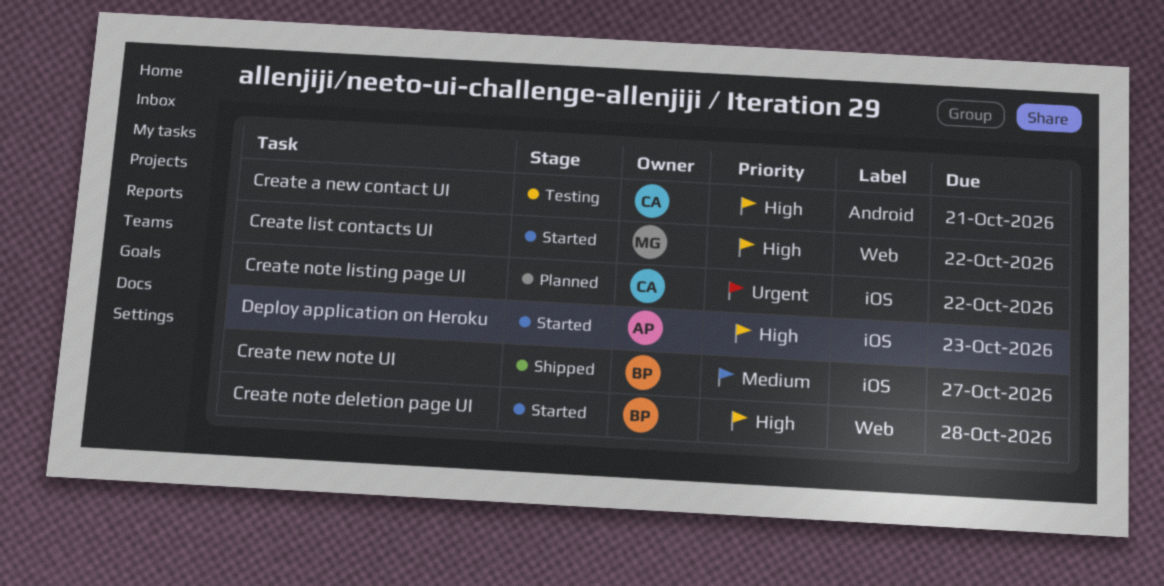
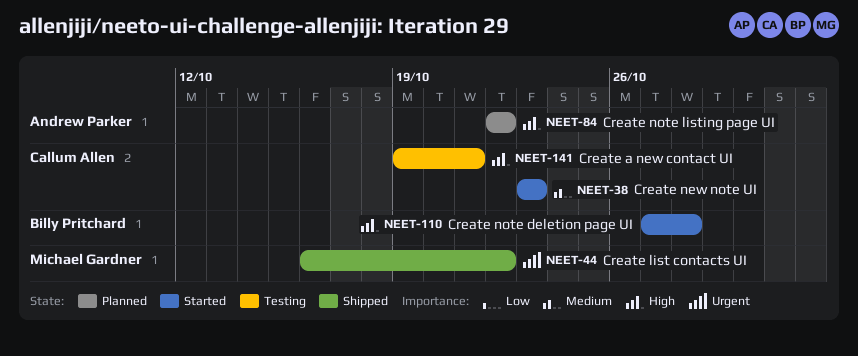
Create list contacts UI, status: Started -> Shipped
Create list contacts UI, priority: High -> Urgent
Create new note UI, status: Shipped -> Started
Create new note UI, owner: Billy Pritchard -> Callum Allen
Create new note UI, due: Oct 27 -> Oct 23
Create note listing page UI, owner: Callum Allen -> Andrew Parker
Create note listing page UI, priority: Urgent -> High
Deploy application on Heroku: present -> none

